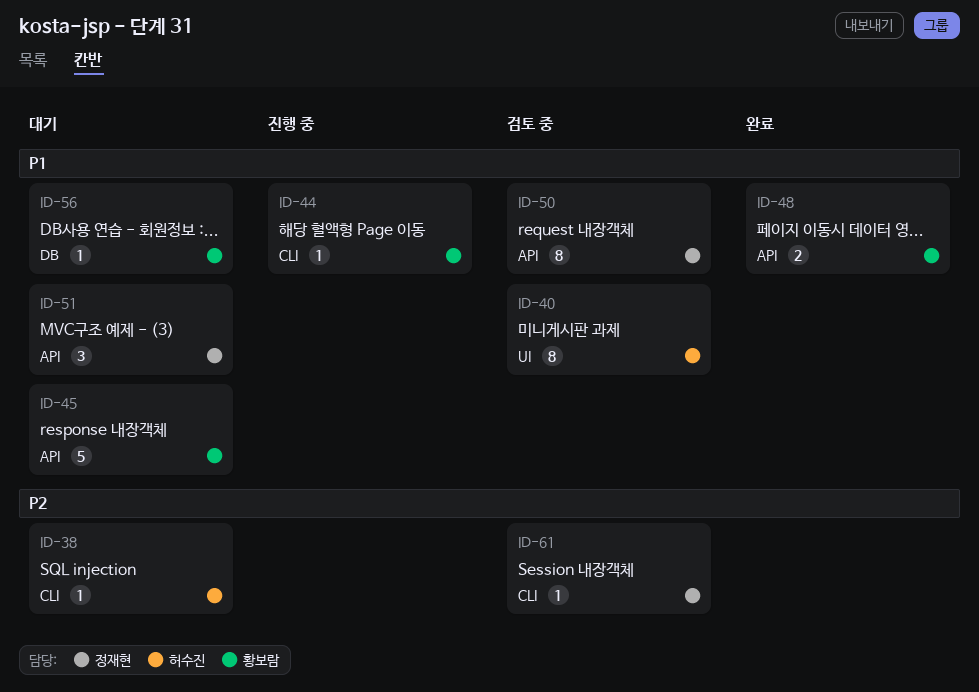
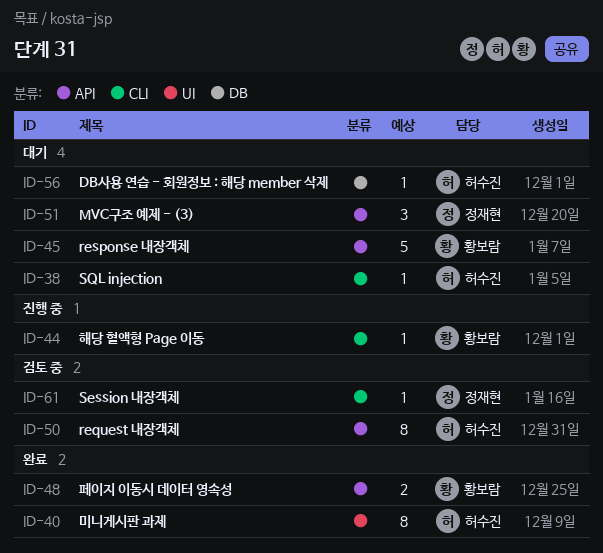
ID-40, status: 검토 중 -> 완료
ID-50, owner: 정재현 -> 허수진
ID-56, owner: 황보람 -> 허수진

